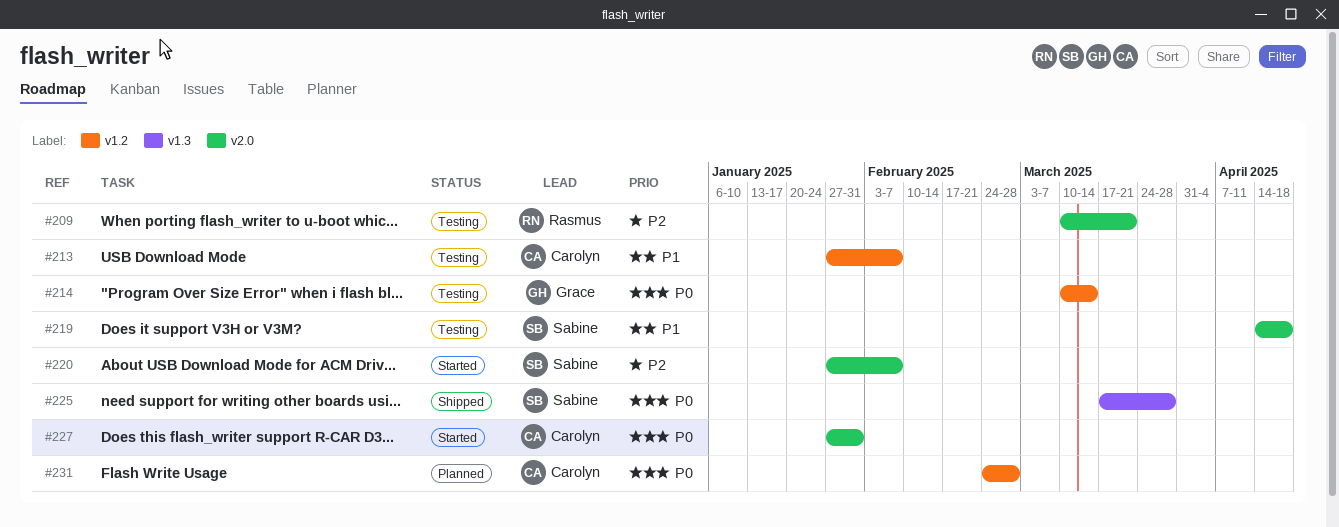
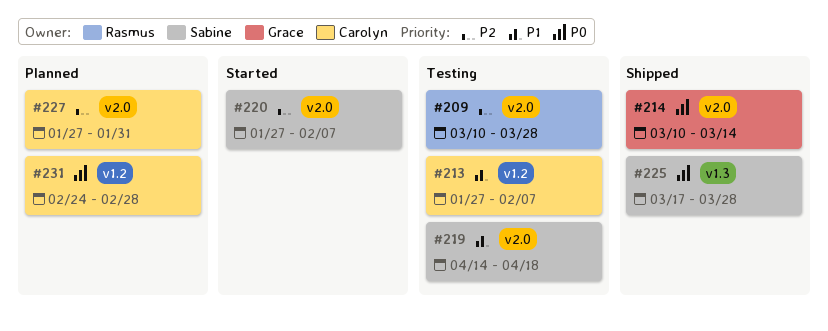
#209, due: Mar 21 -> Mar 28
#214, status: Testing -> Shipped
#214, label: v1.2 -> v2.0
#227, status: Started -> Planned
#227, priority: P0 -> P2

